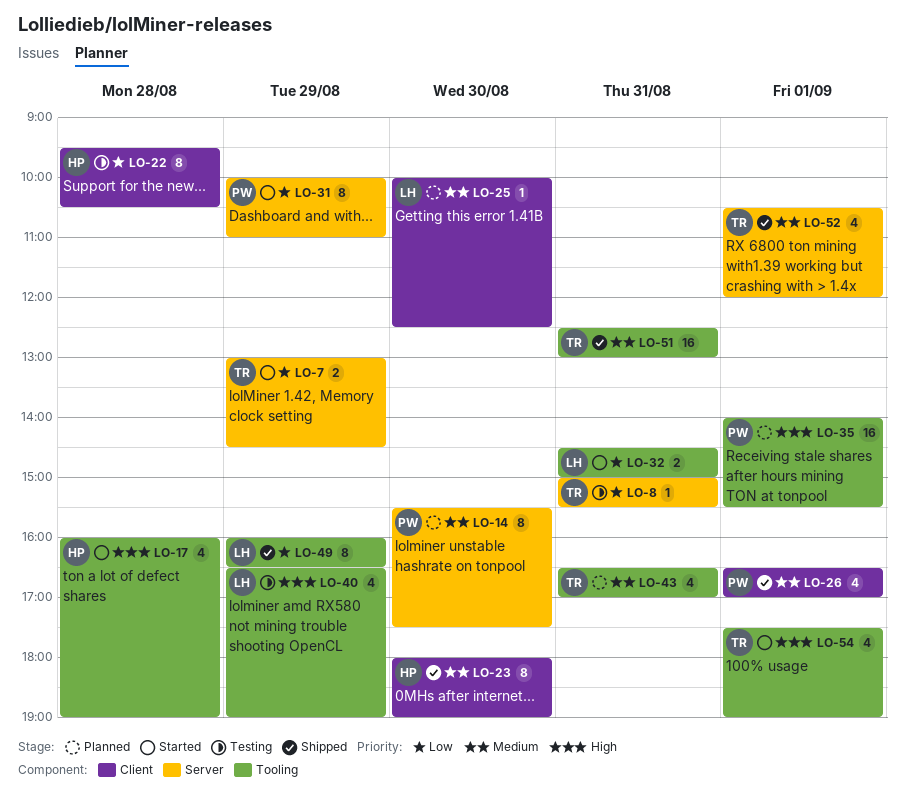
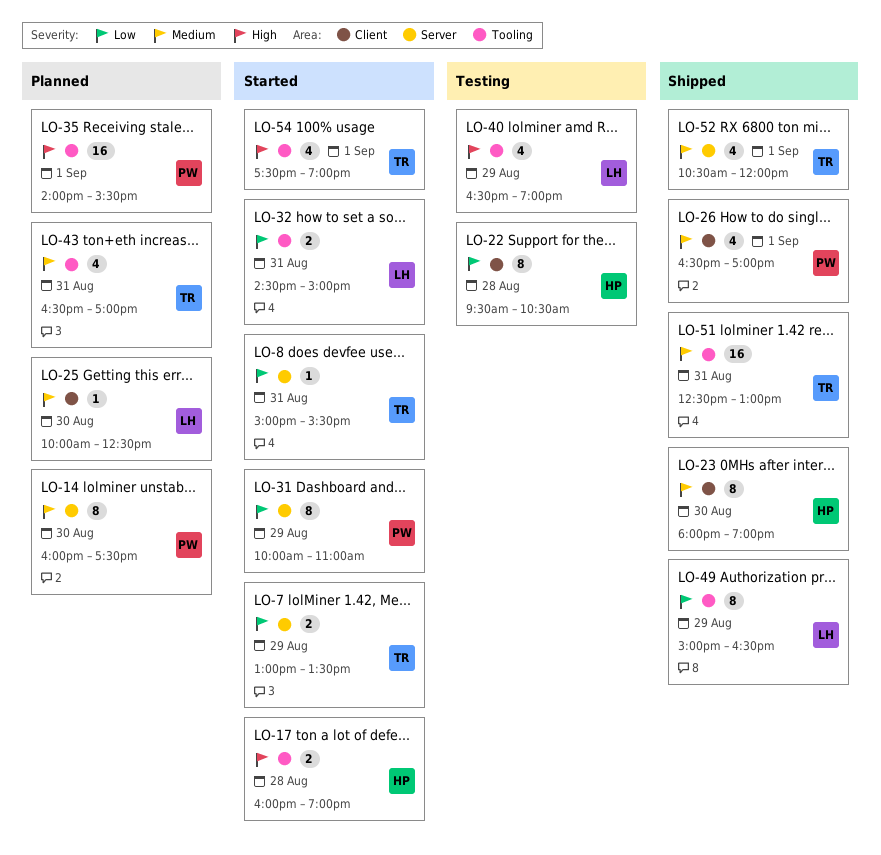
LO-7, ends: 14:30 -> 13:30
LO-8, status: Testing -> Started
LO-14, begins: 15:30 -> 16:00
LO-17, estimate: 4 -> 2
LO-49, begins: 16:00 -> 15:00

